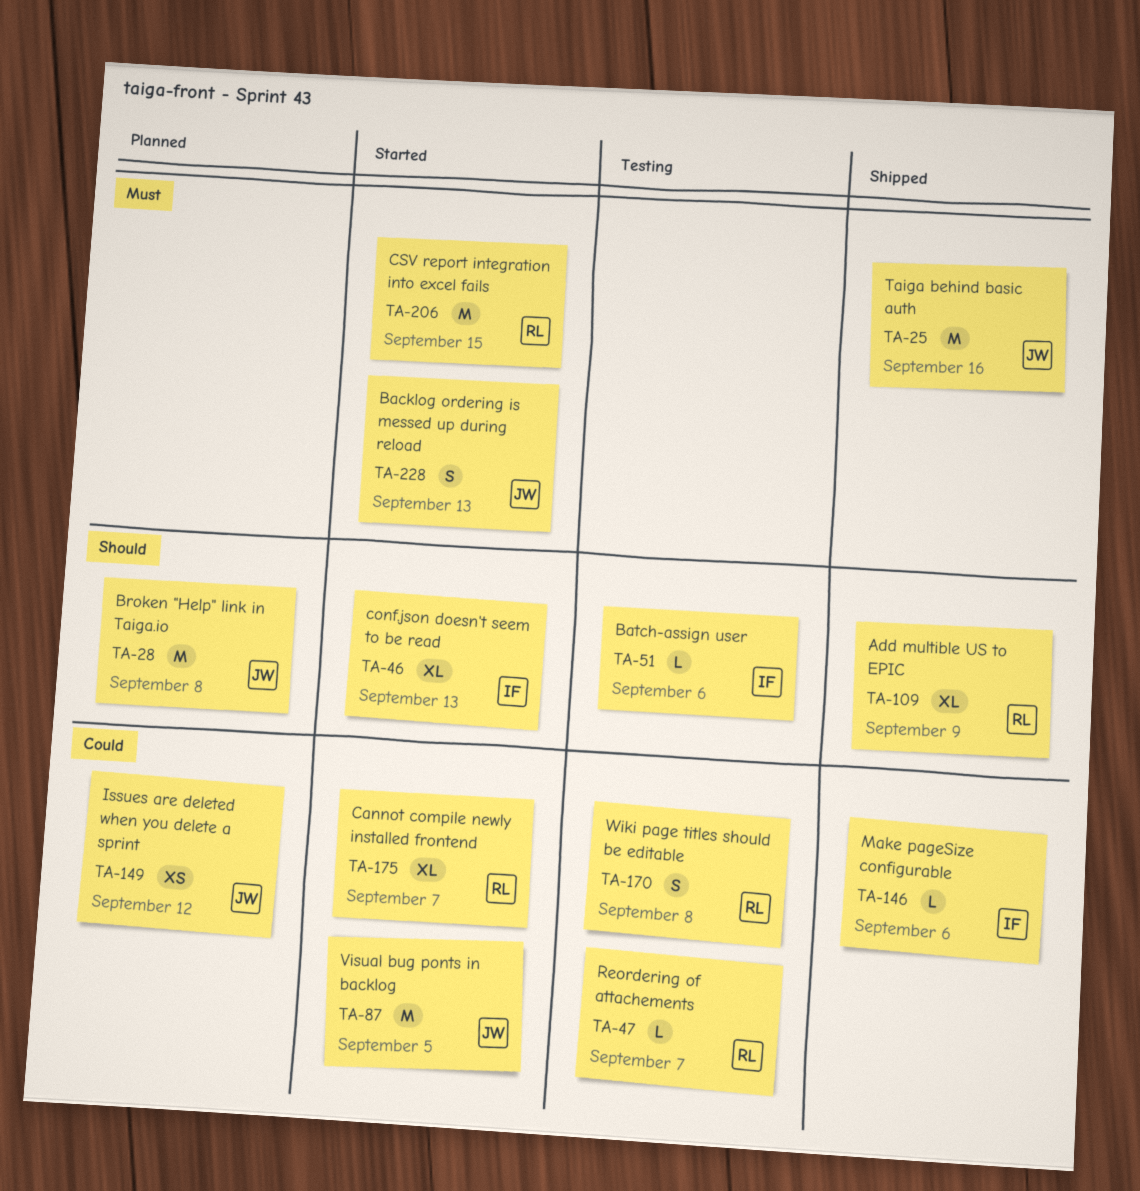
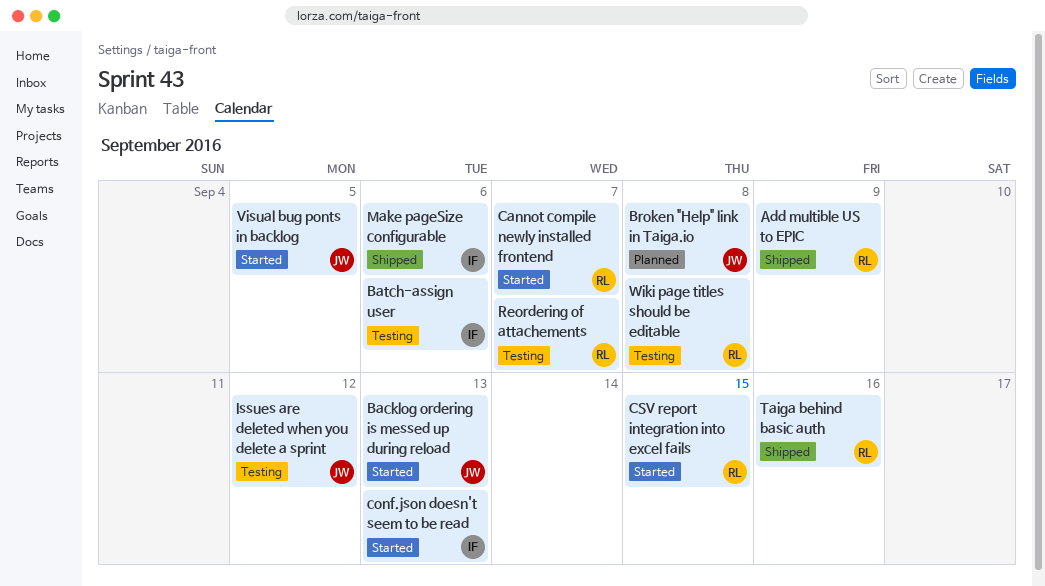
Issues are deleted when you delete a sprint, status: Planned -> Testing
Taiga behind basic auth, owner: JW -> RL

